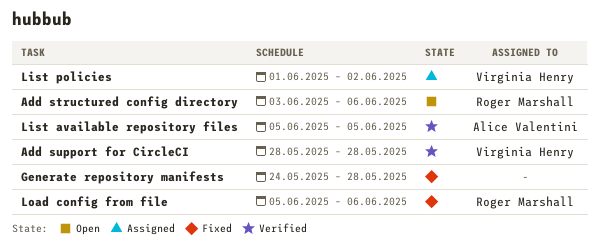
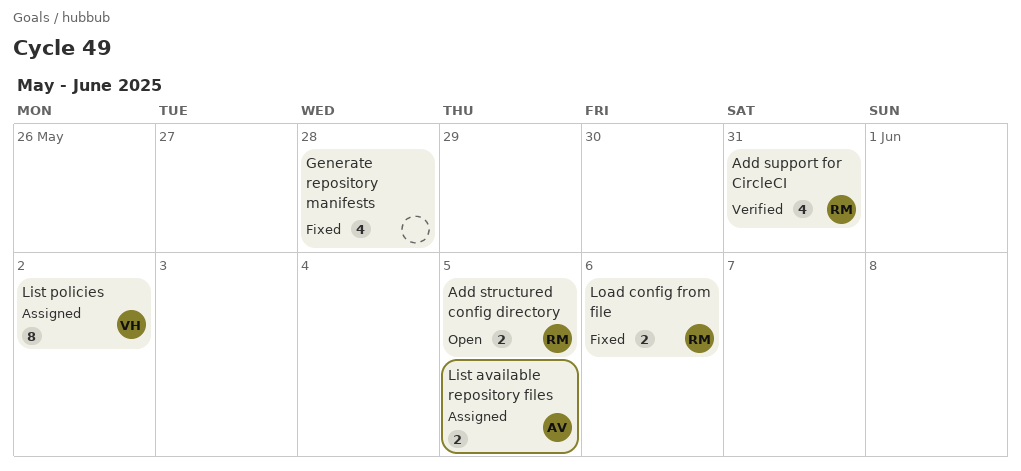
Add structured config directory, due: Jun 6 -> Jun 5
Add support for CircleCI, owner: Virginia Henry -> Roger Marshall
Add support for CircleCI, due: May 28 -> May 31
List available repository files, status: Verified -> Assigned

